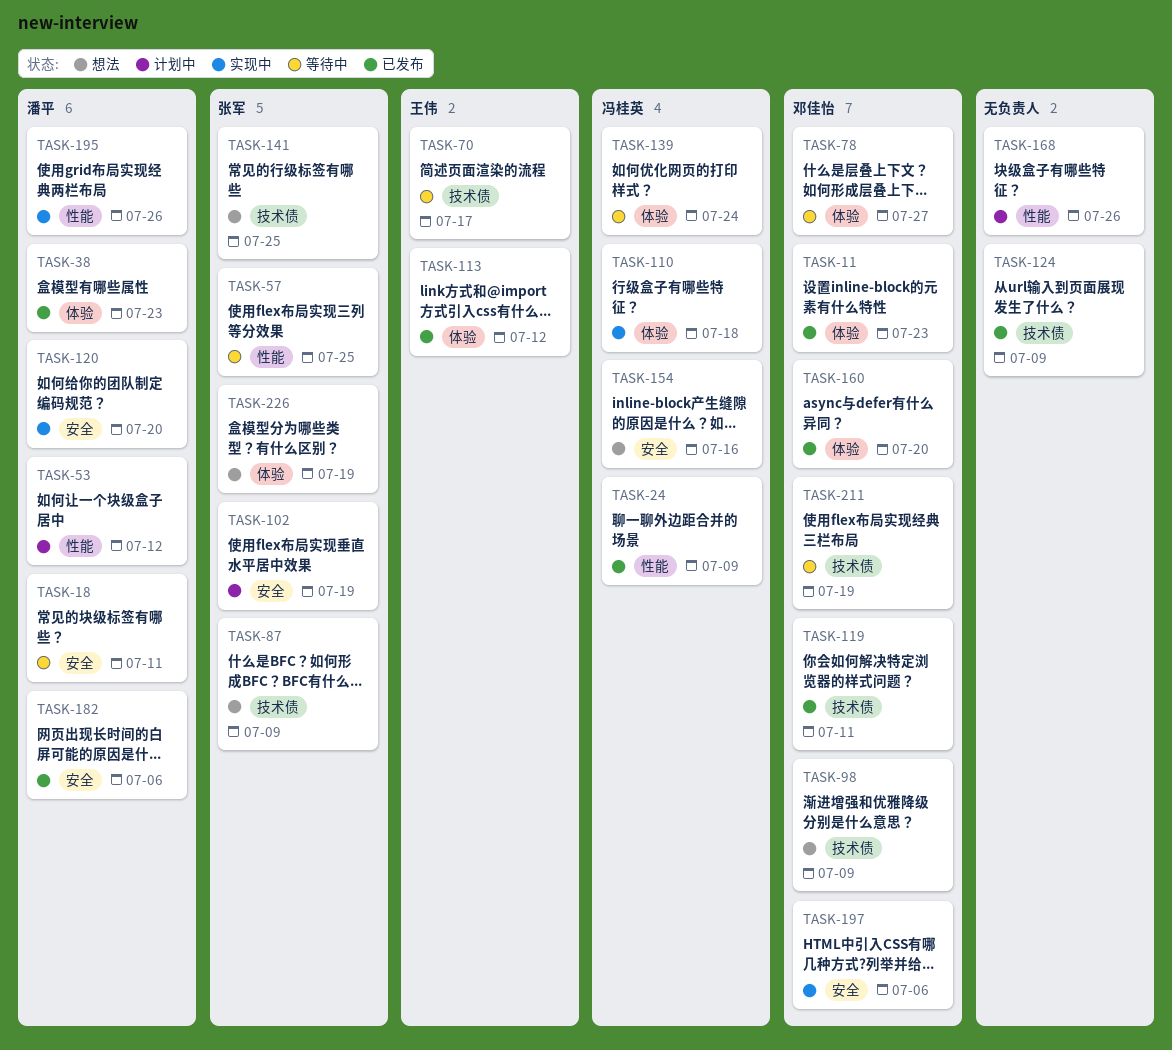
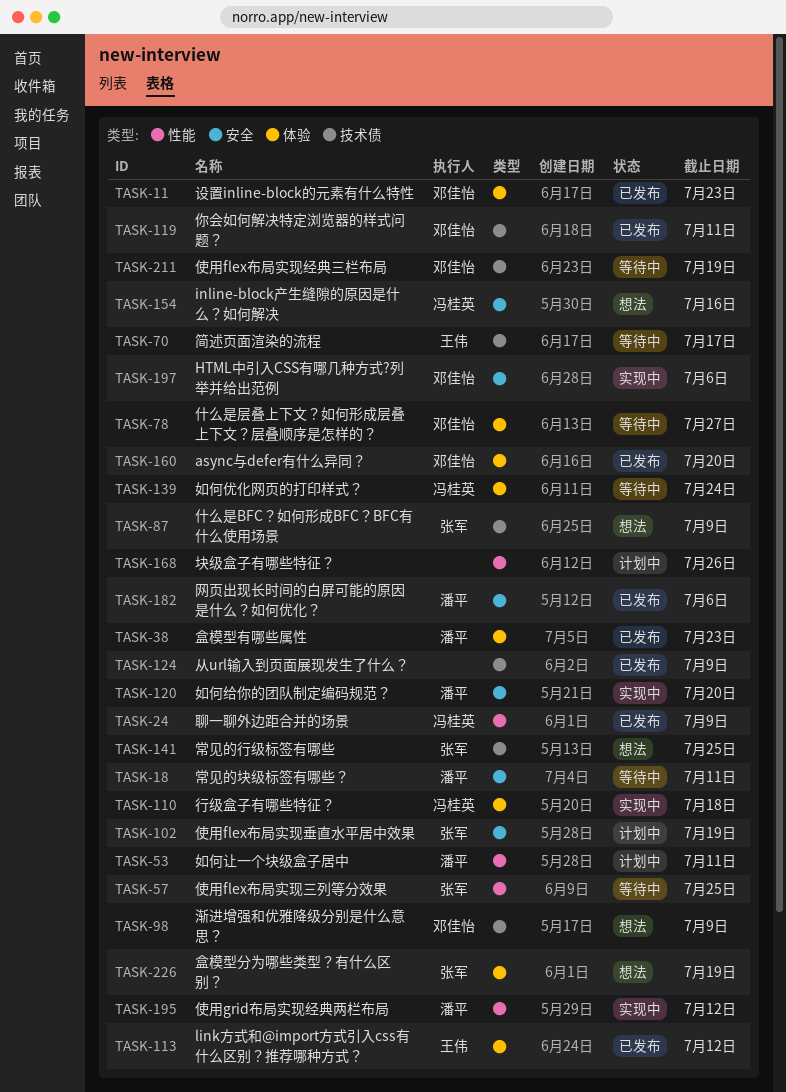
TASK-53, due: Jul 12 -> Jul 11
TASK-195, due: Jul 26 -> Jul 12

